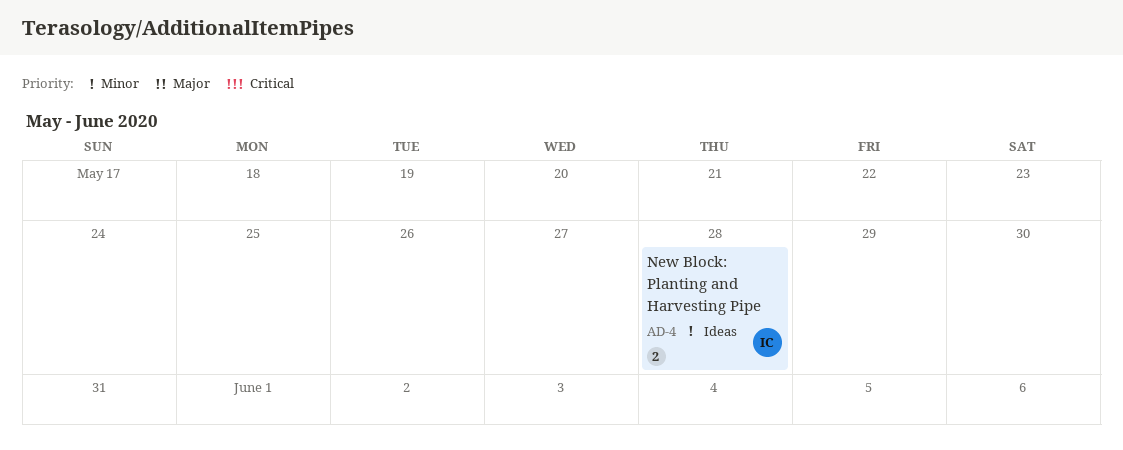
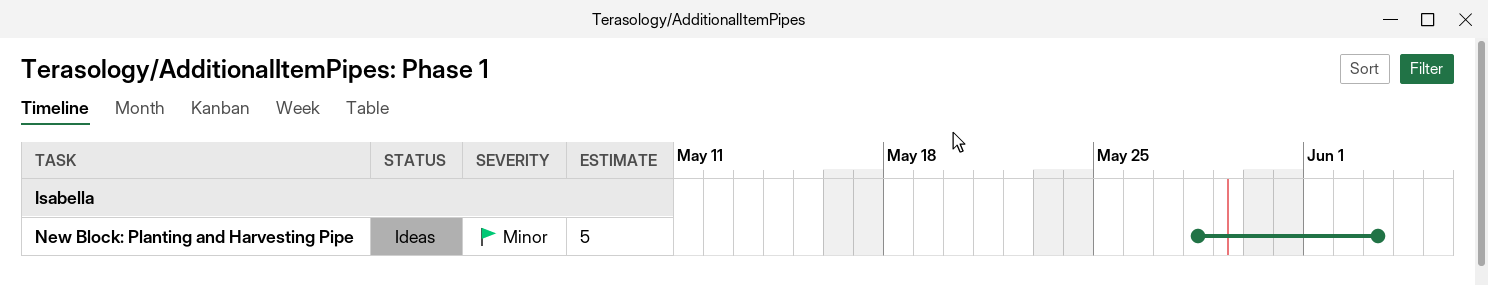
New Block: Planting and Harvesting Pipe, estimate: 2 -> 5
New Block: Planting and Harvesting Pipe, due: May 28 -> Jun 3

